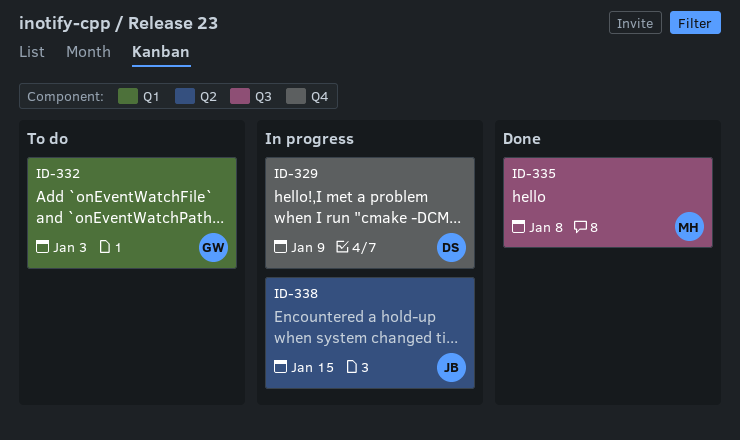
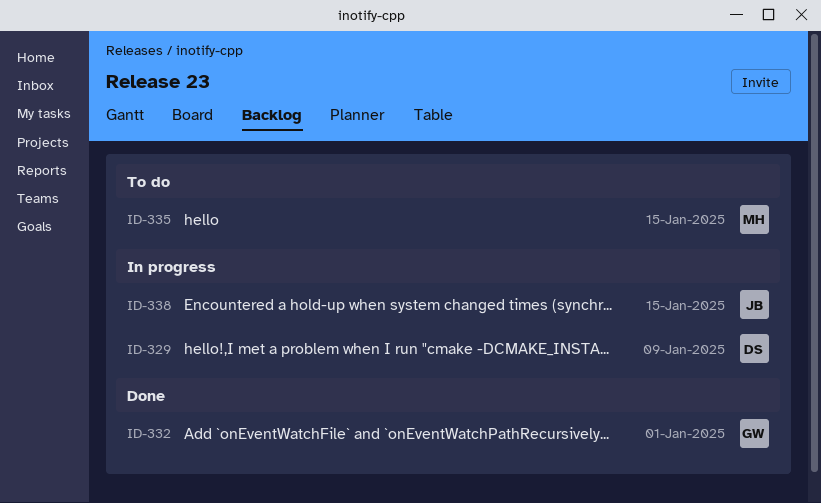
ID-332, status: To do -> Done
ID-332, due: Jan 3 -> Jan 1
ID-335, status: Done -> To do
ID-335, due: Jan 8 -> Jan 15

